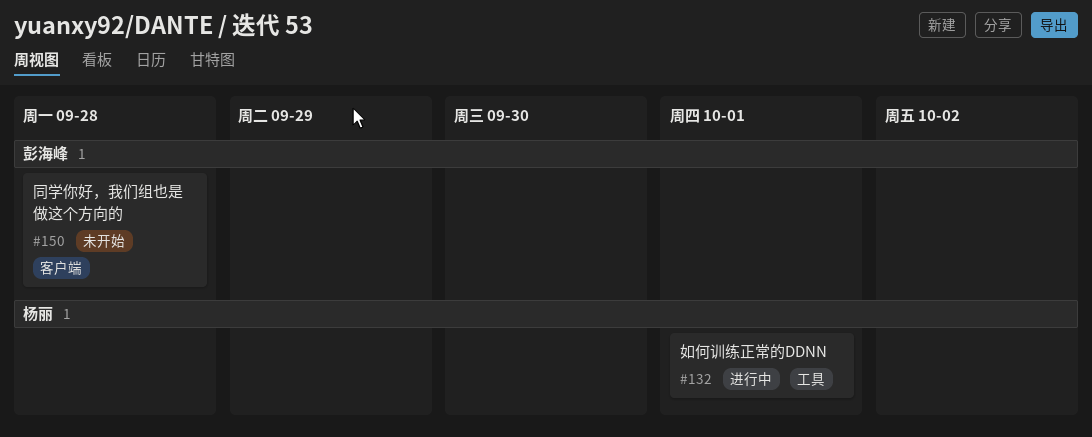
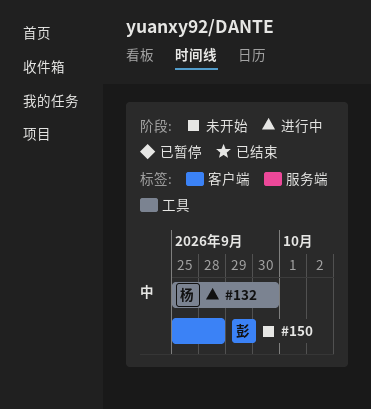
#132, due: Oct 1 -> Sep 30

